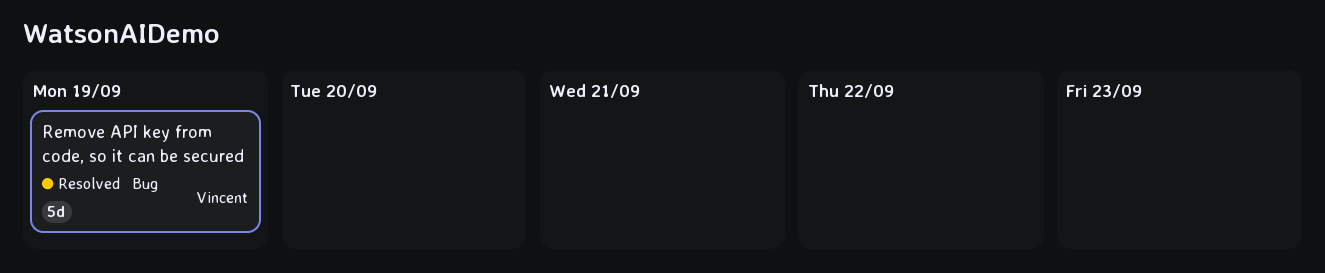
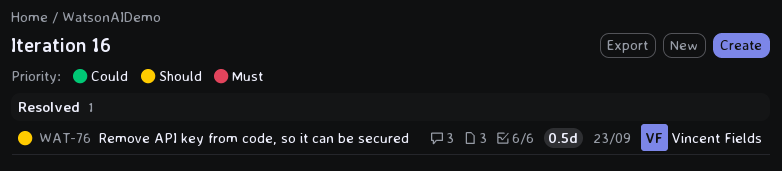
Remove API key from code, so it can be secured, estimate: 5d -> 0.5d
Remove API key from code, so it can be secured, due: Sep 19 -> Sep 23

